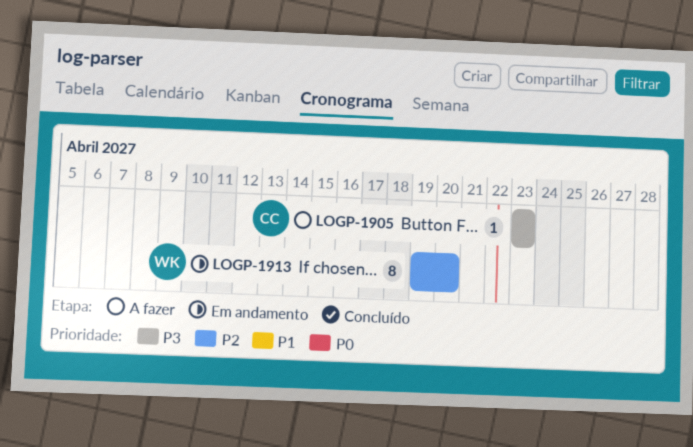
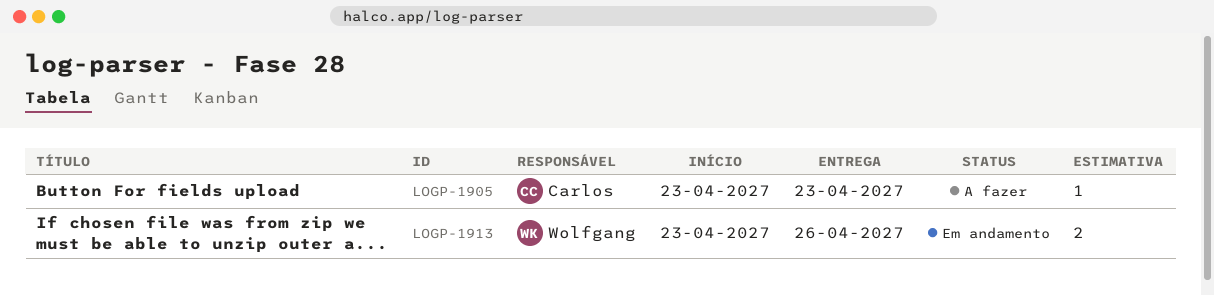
LOGP-1913, estimate: 8 -> 2
LOGP-1913, start: Apr 19 -> Apr 23
LOGP-1913, due: Apr 20 -> Apr 26

